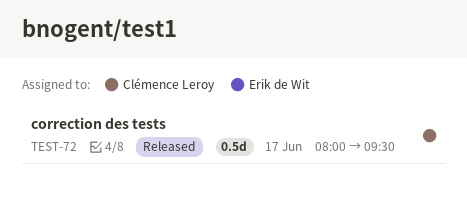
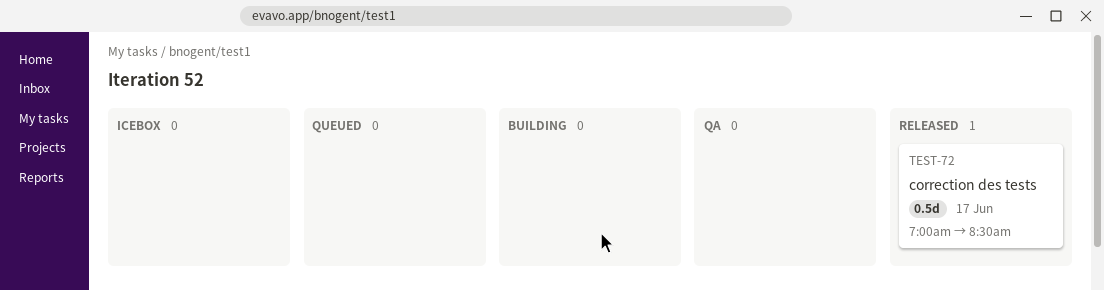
TEST-72, begins: 08:00 -> 07:00
TEST-72, ends: 09:30 -> 08:30

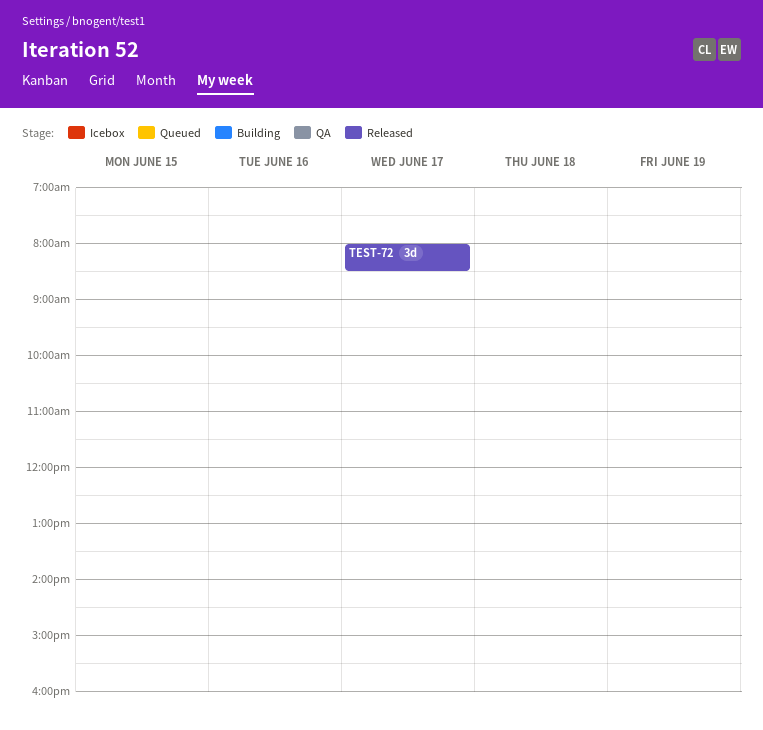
TEST-72, estimate: 0.5d -> 3d
TEST-72, begins: 07:00 -> 08:00

